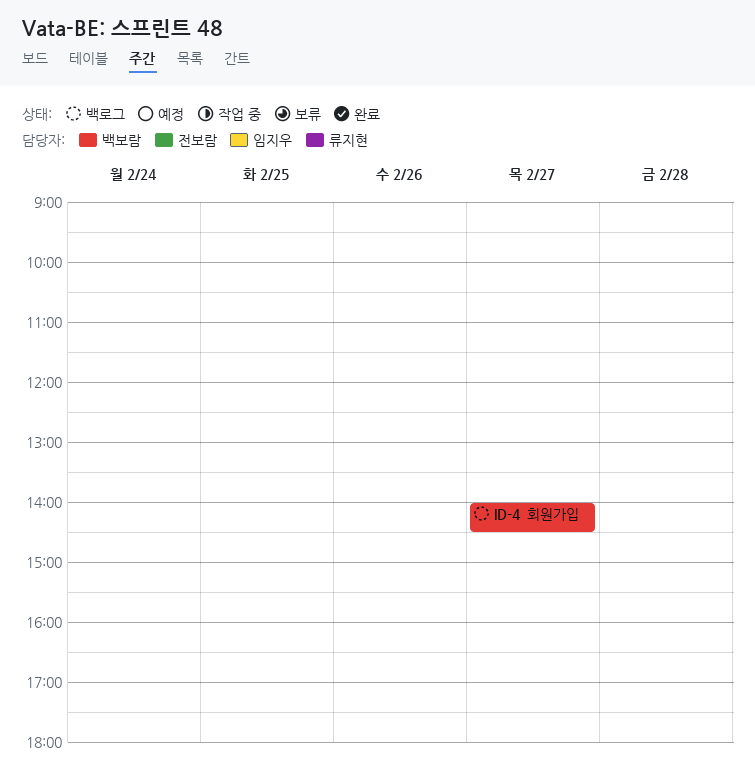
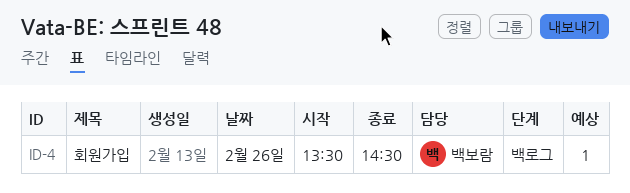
ID-4, day: Feb 27 -> Feb 26
ID-4, begins: 14:00 -> 13:30

